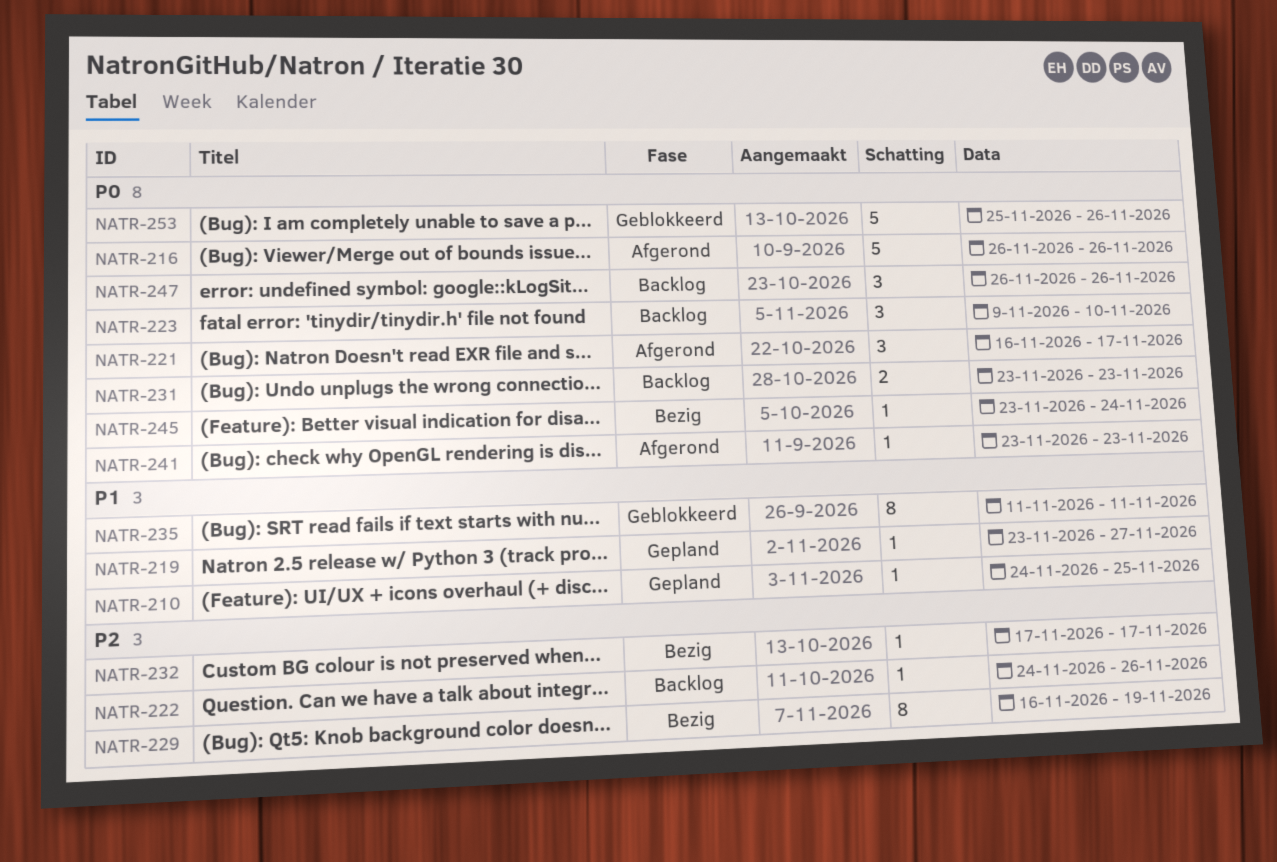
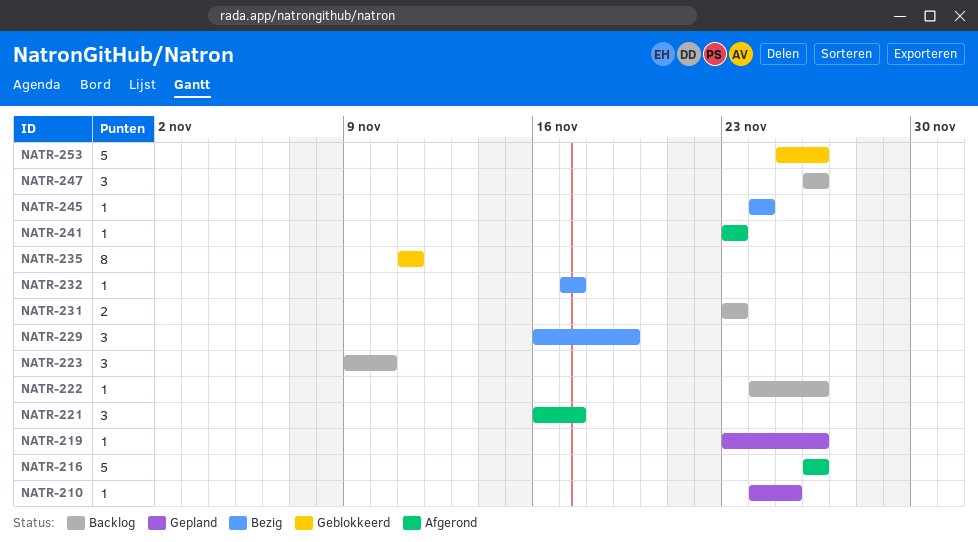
NATR-219, due: Nov 27 -> Nov 26
NATR-229, estimate: 8 -> 3
NATR-245, start: Nov 23 -> Nov 24

